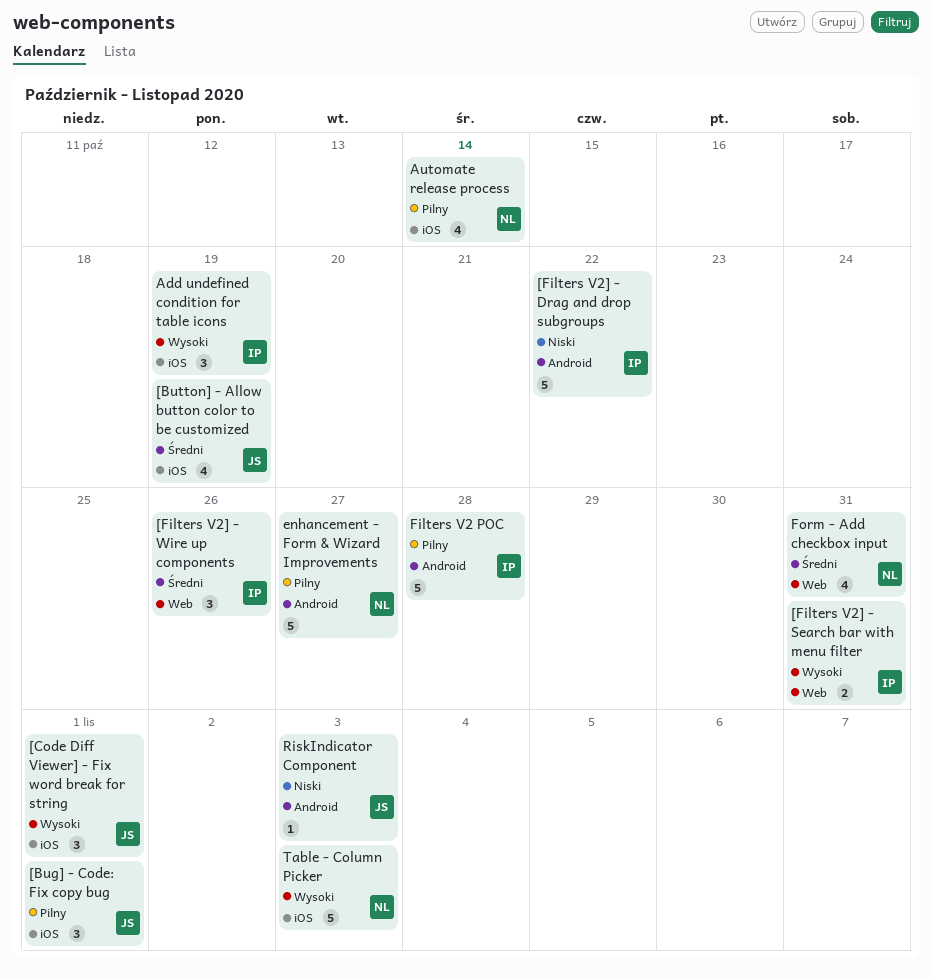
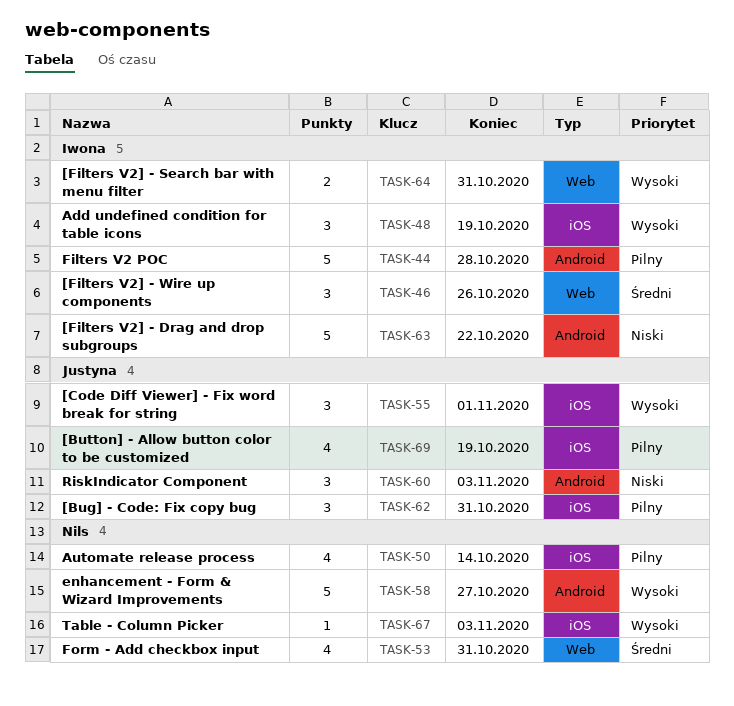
[Bug] - Code: Fix copy bug, due: Nov 1 -> Oct 31
[Button] - Allow button color to be customized, priority: Średni -> Pilny
enhancement - Form & Wizard Improvements, priority: Pilny -> Wysoki
RiskIndicator Component, estimate: 1 -> 3
Table - Column Picker, estimate: 5 -> 1

